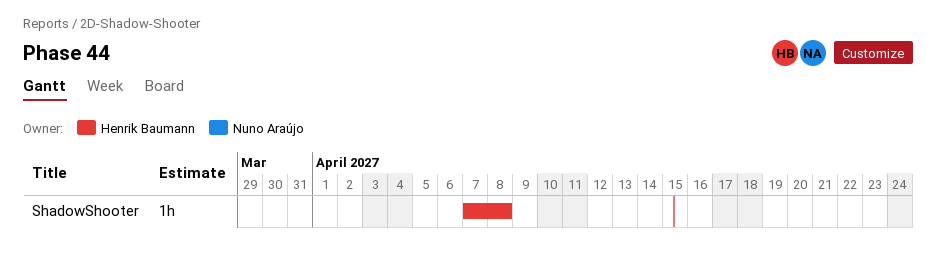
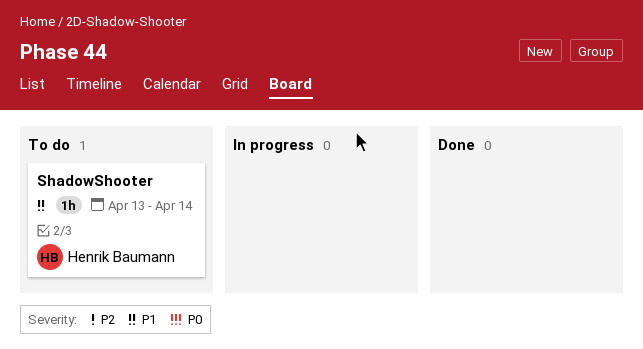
ShadowShooter, start: Apr 7 -> Apr 13
ShadowShooter, due: Apr 8 -> Apr 14

